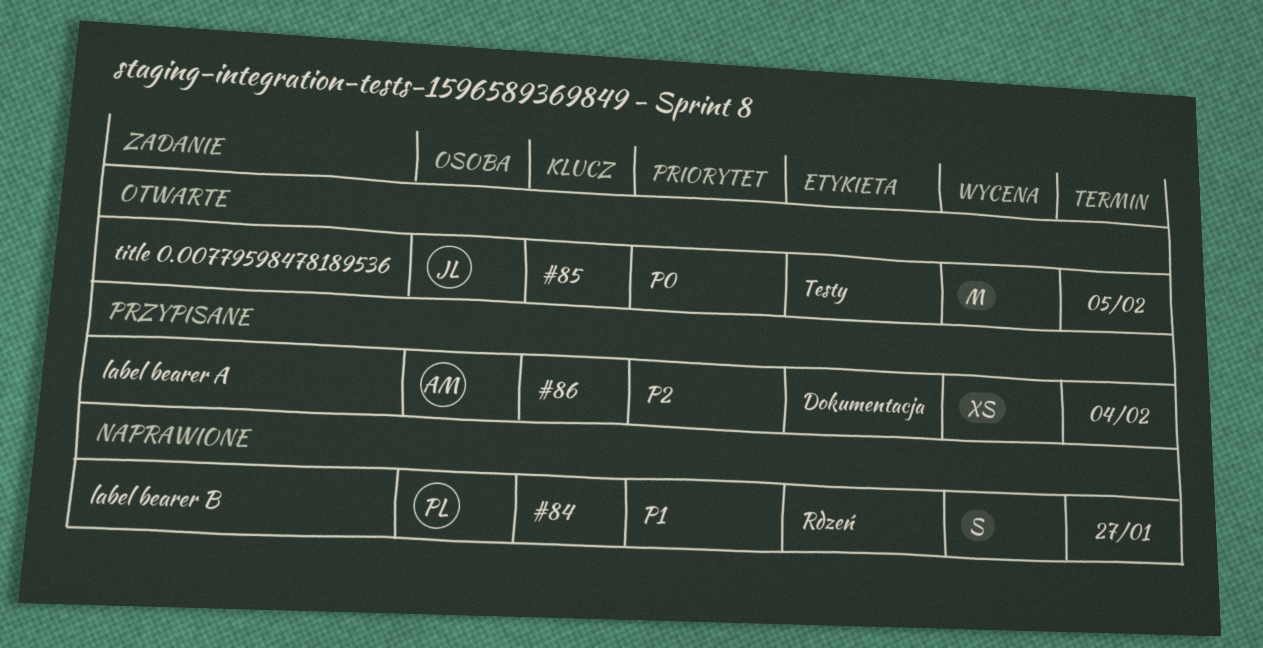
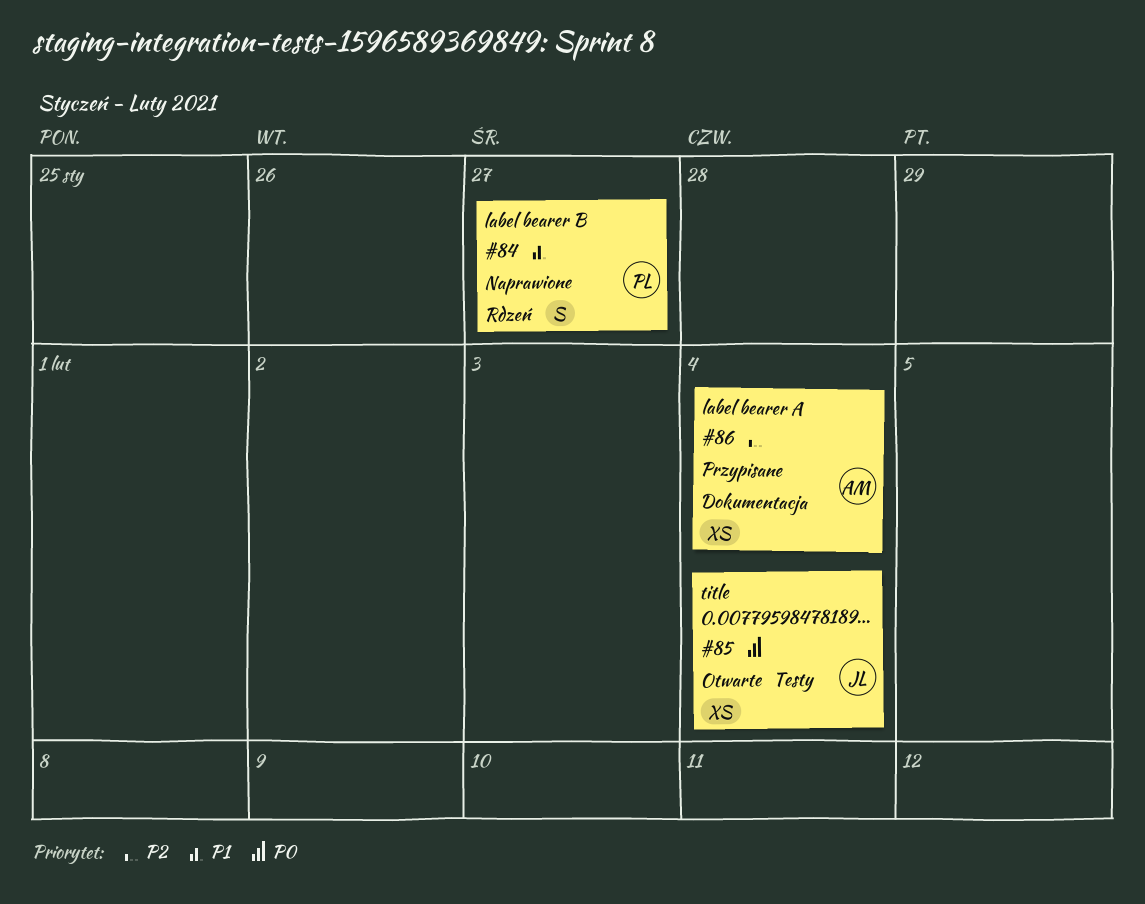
#85, estimate: M -> XS
#85, due: Feb 5 -> Feb 4

